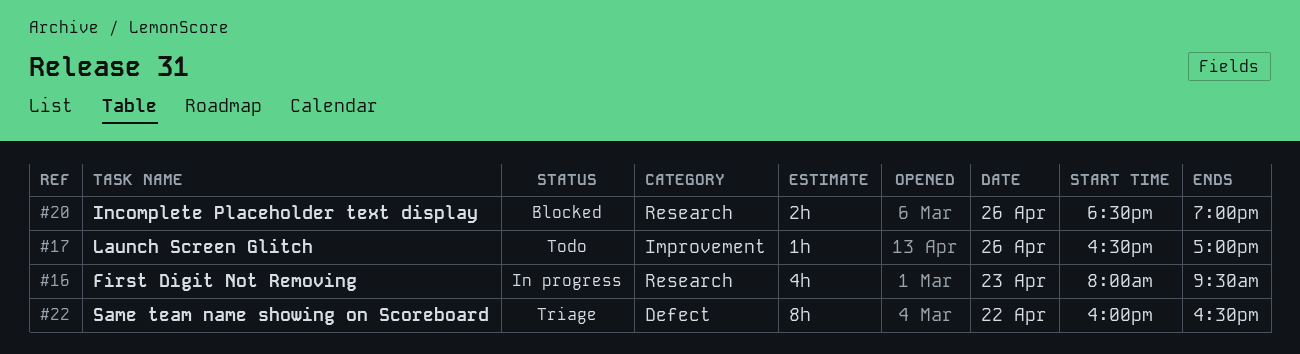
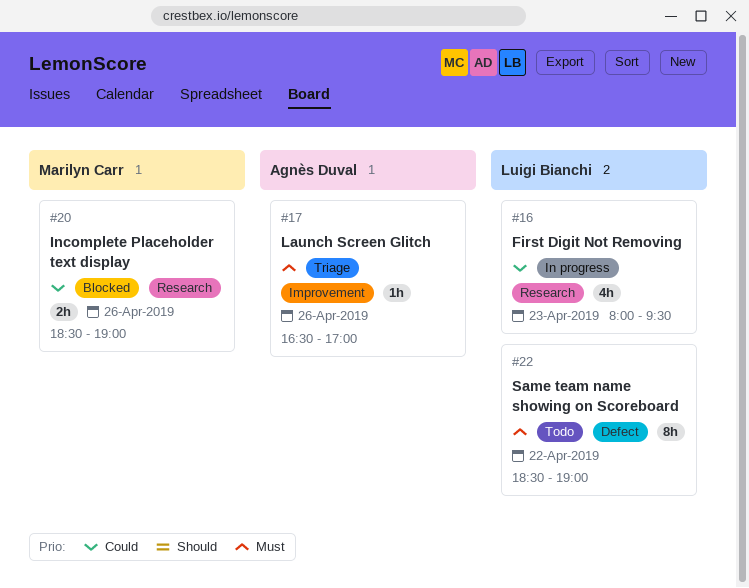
#17, status: Todo -> Triage
#22, status: Triage -> Todo
#22, begins: 16:00 -> 18:30
#22, ends: 16:30 -> 19:00

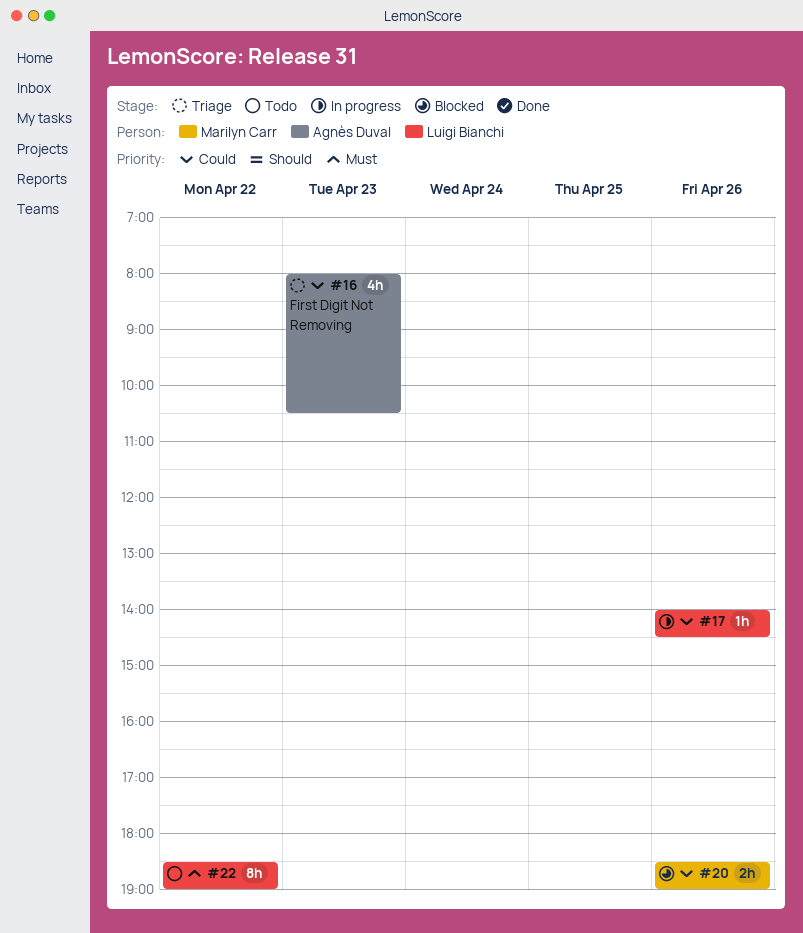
#16, status: In progress -> Triage
#16, owner: Luigi Bianchi -> Agnès Duval
#16, ends: 09:30 -> 10:30
#17, status: Triage -> In progress
#17, owner: Agnès Duval -> Luigi Bianchi
#17, priority: Must -> Could
#17, begins: 16:30 -> 14:00
#17, ends: 17:00 -> 14:30

